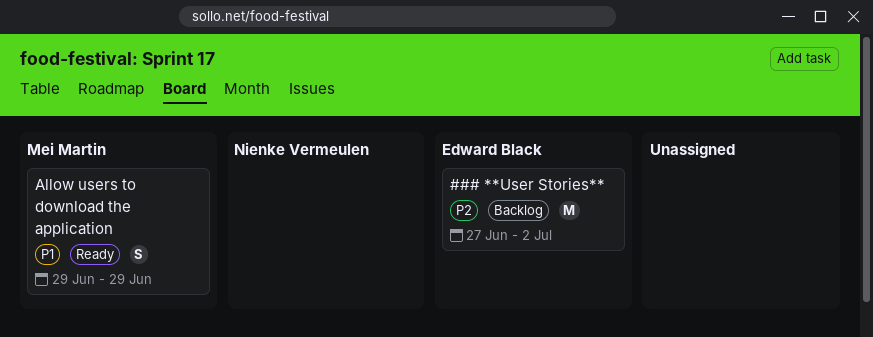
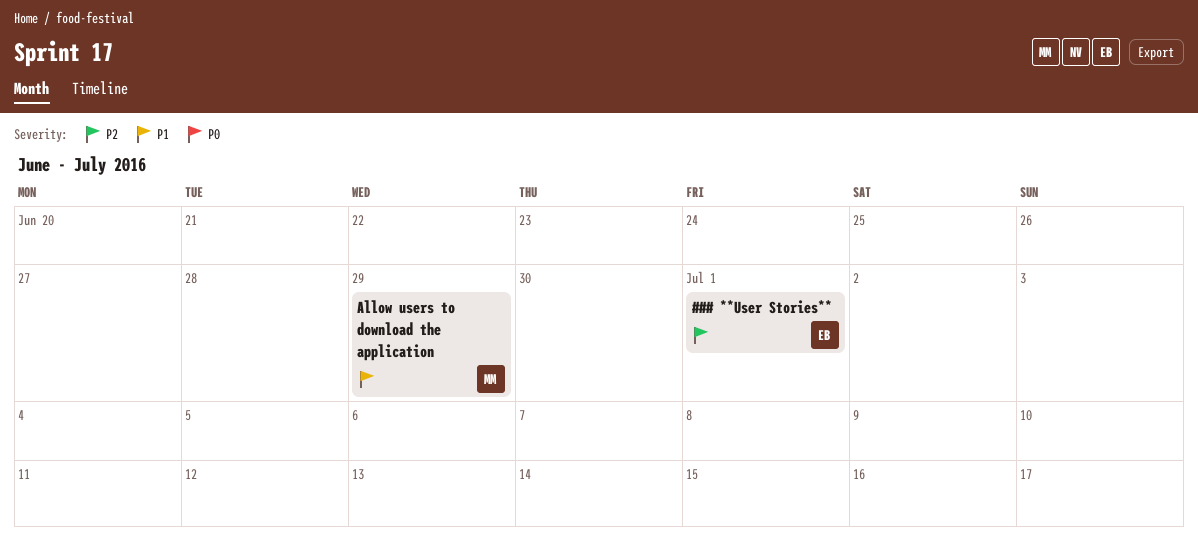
### **User Stories**, due: Jul 2 -> Jul 1

